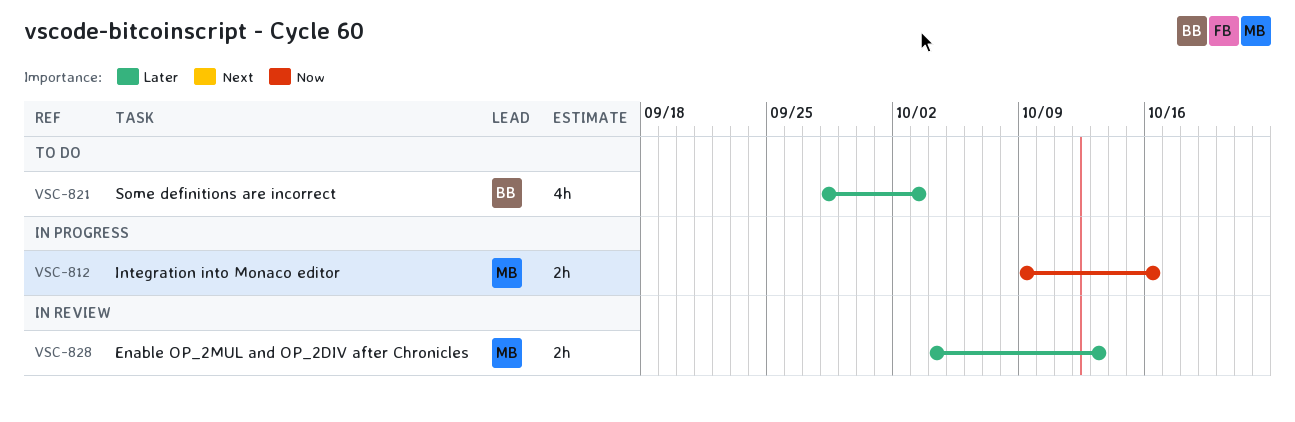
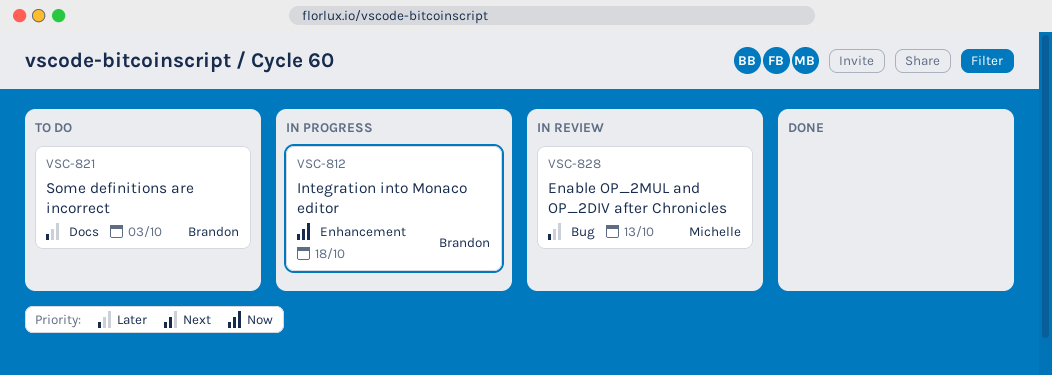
VSC-812, owner: Michelle -> Brandon
VSC-812, due: Oct 16 -> Oct 18

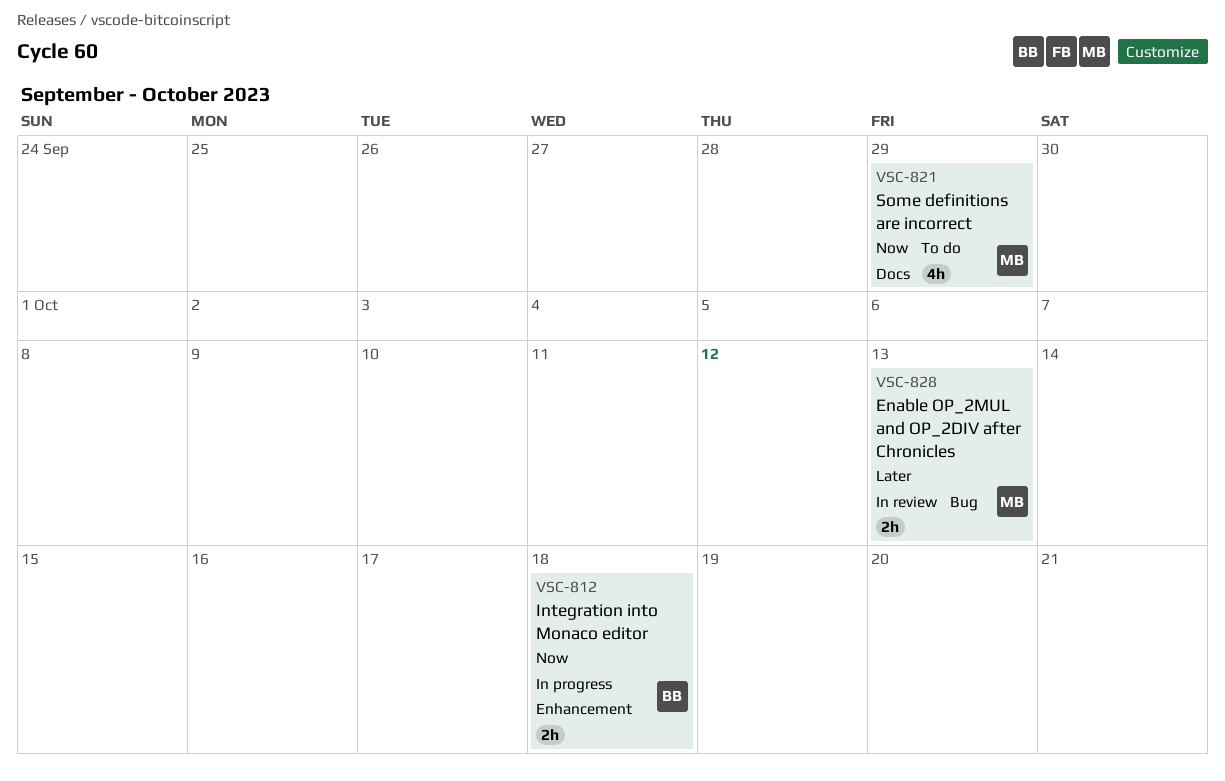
VSC-821, owner: Brandon -> Michelle
VSC-821, priority: Later -> Now
VSC-821, due: Oct 3 -> Sep 29

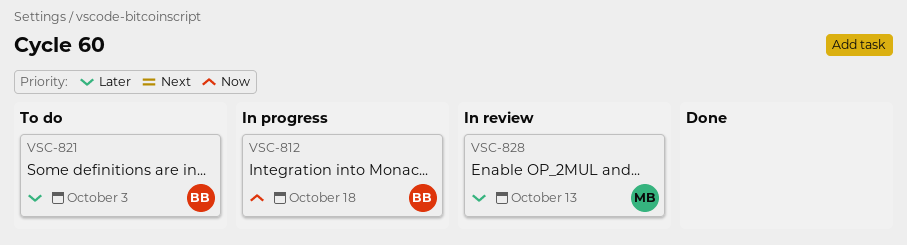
VSC-821, owner: MB -> BB
VSC-821, priority: Now -> Later
VSC-821, due: Sep 29 -> Oct 3

